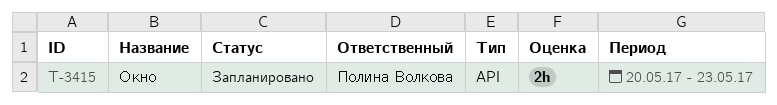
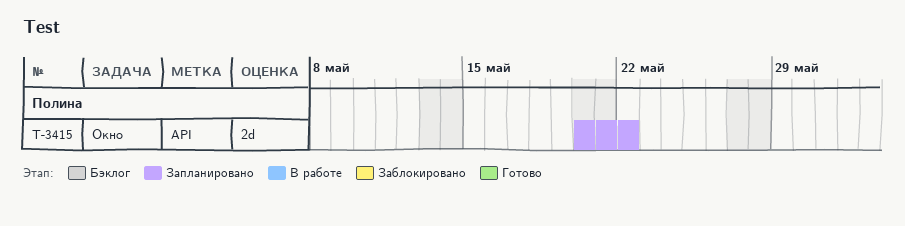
T-3415, estimate: 2h -> 2d
T-3415, due: May 23 -> May 22

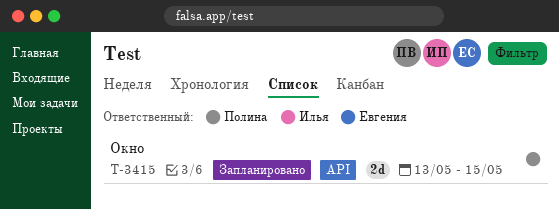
T-3415, start: May 20 -> May 13
T-3415, due: May 22 -> May 15

